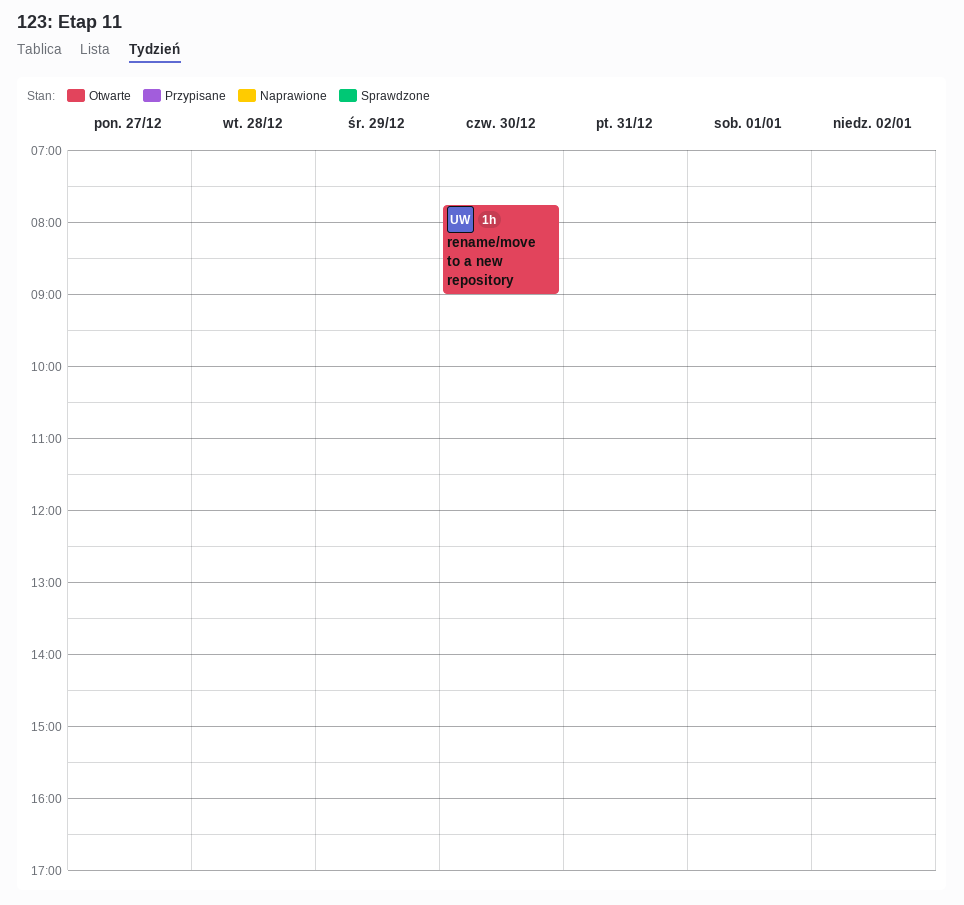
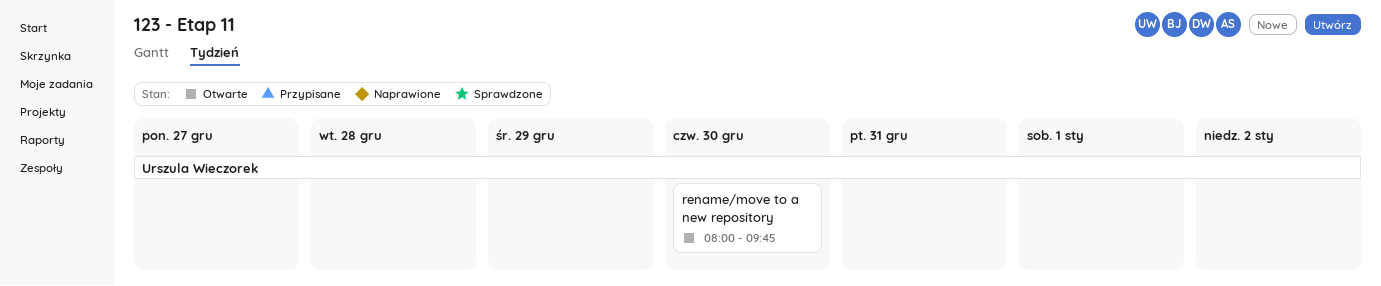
rename/move to a new repository, begins: 07:45 -> 08:00
rename/move to a new repository, ends: 09:00 -> 09:45

